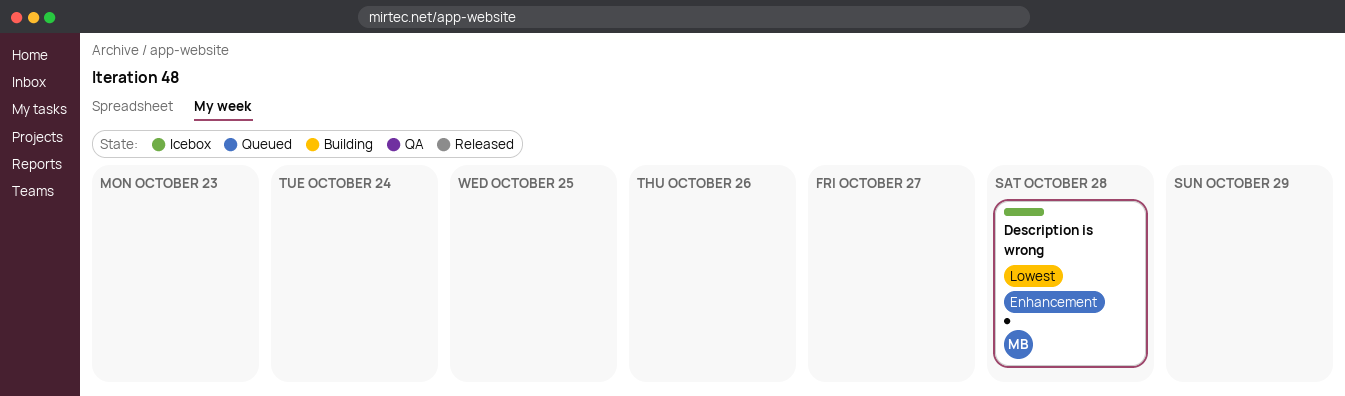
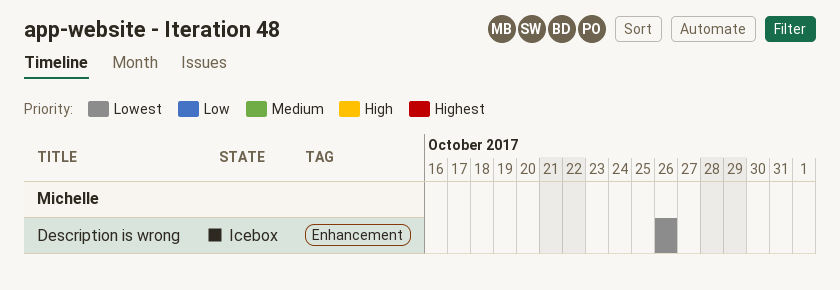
Description is wrong, due: Oct 28 -> Oct 26

